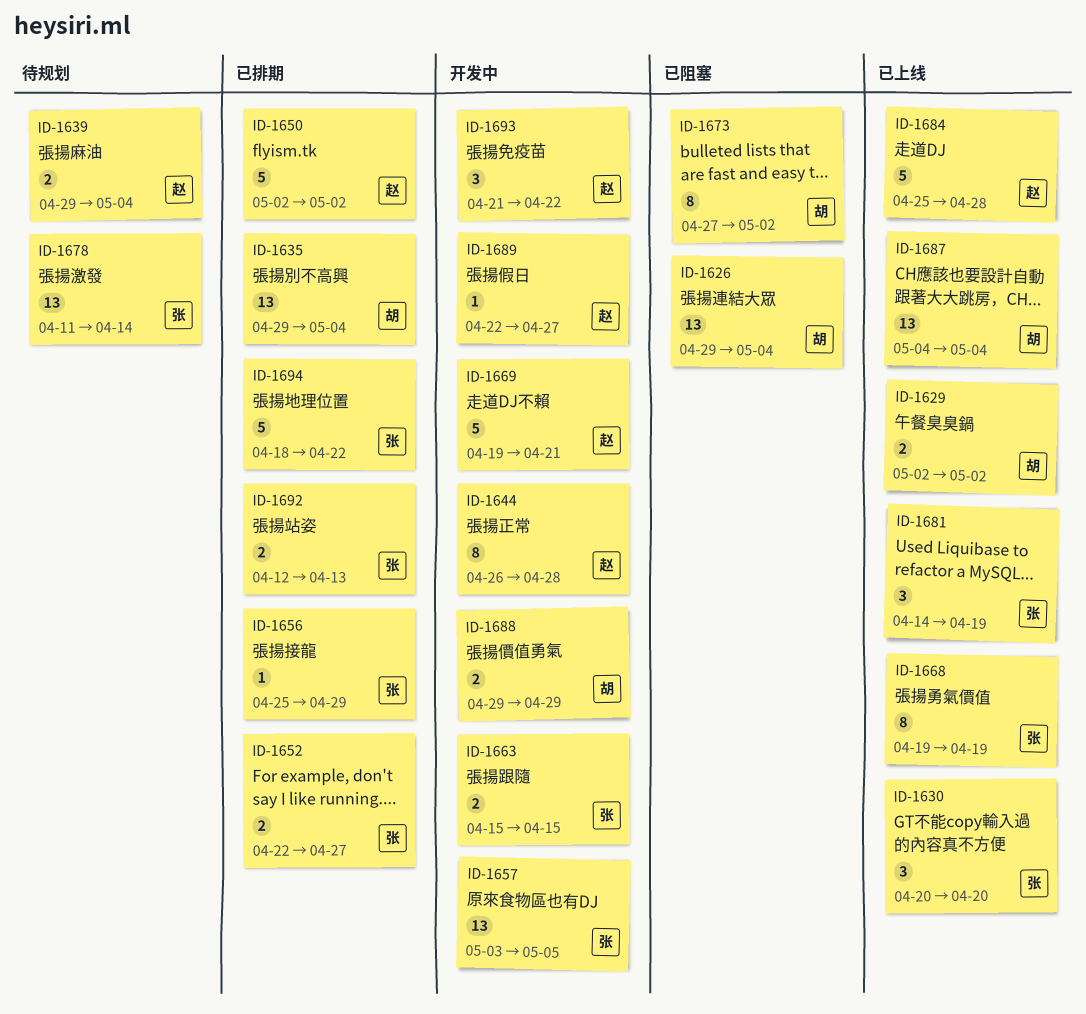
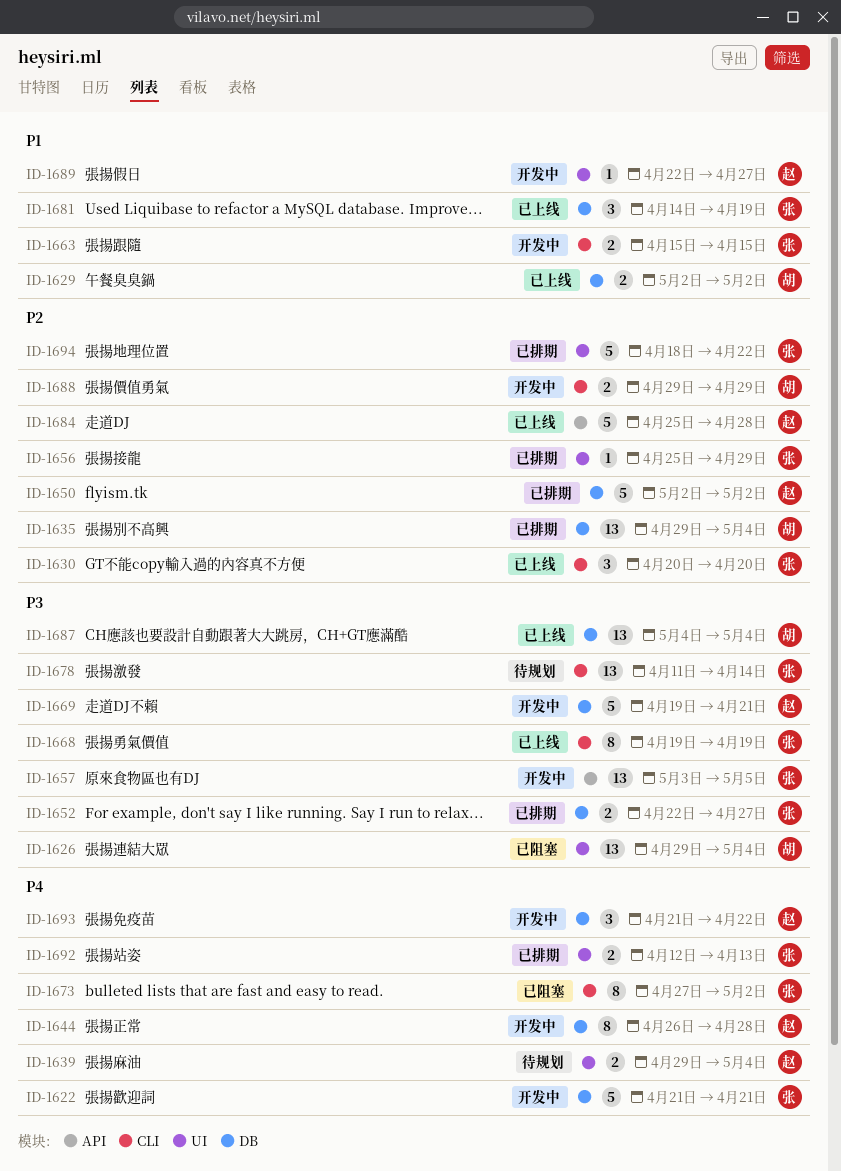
ID-1622: none -> present
ID-1673, owner: 胡 -> 张

